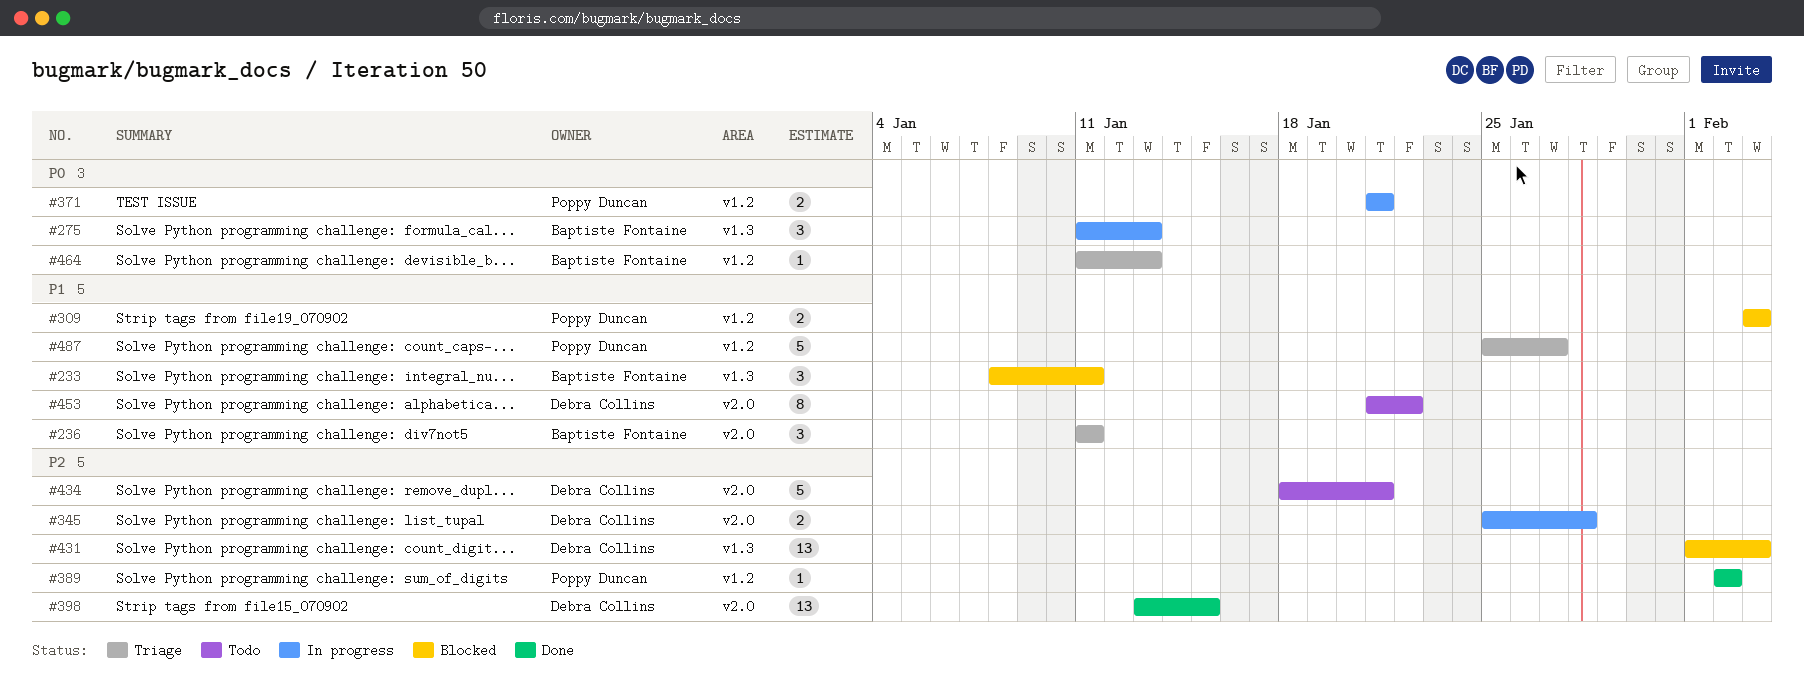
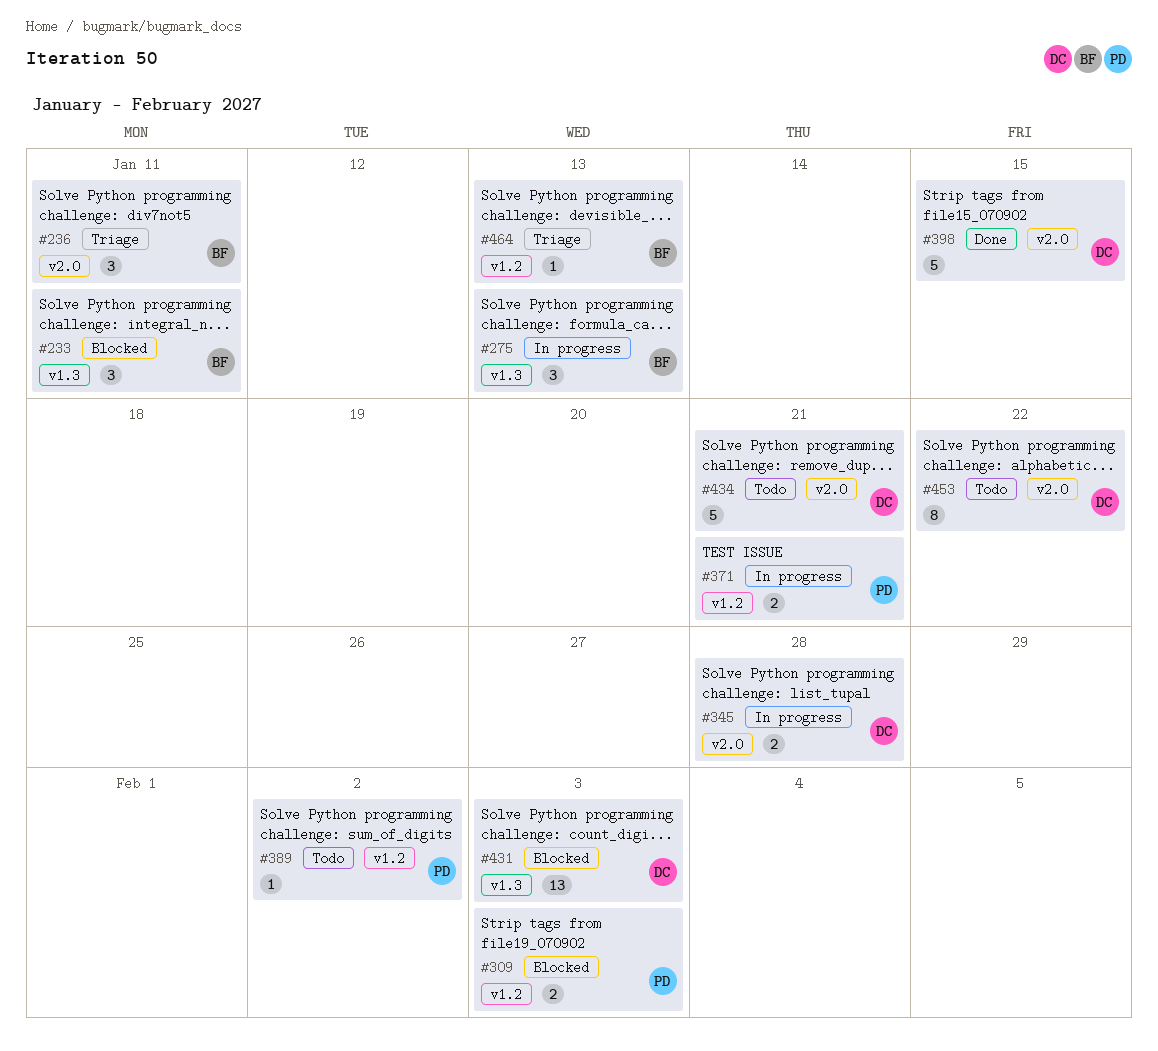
#389, status: Done -> Todo
#398, estimate: 13 -> 5
#487: present -> none

